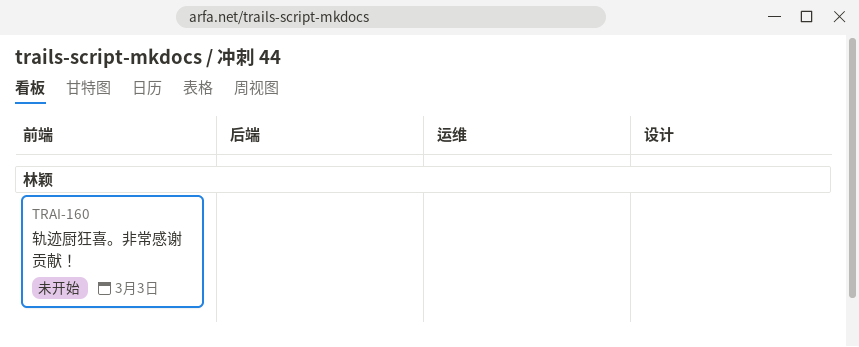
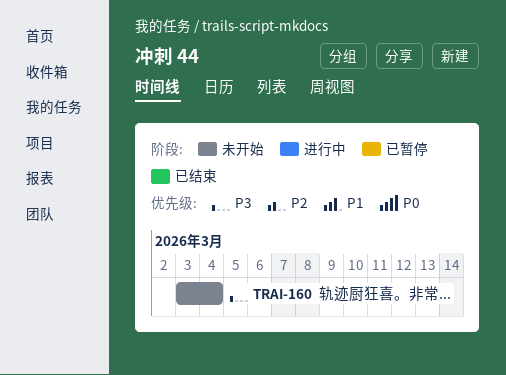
TRAI-160, due: Mar 3 -> Mar 4

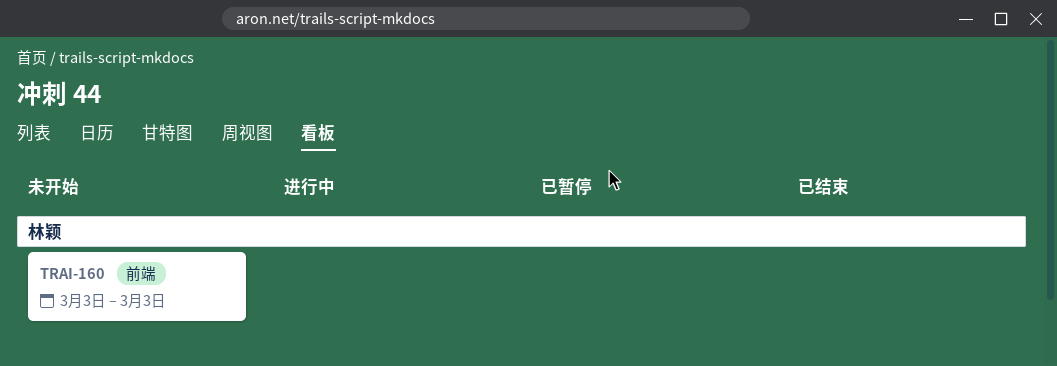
TRAI-160, due: Mar 4 -> Mar 3

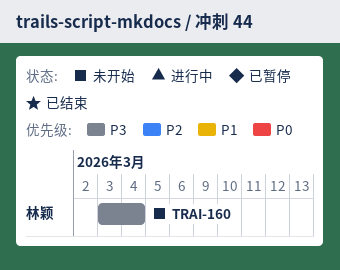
TRAI-160, due: Mar 3 -> Mar 4

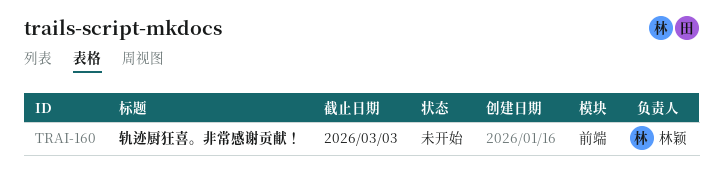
TRAI-160, due: Mar 4 -> Mar 3

